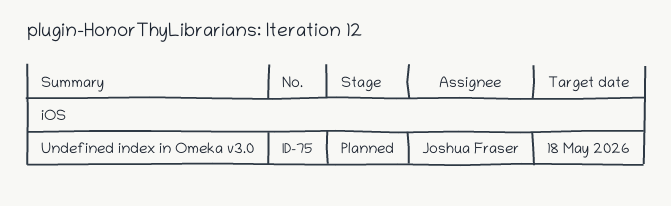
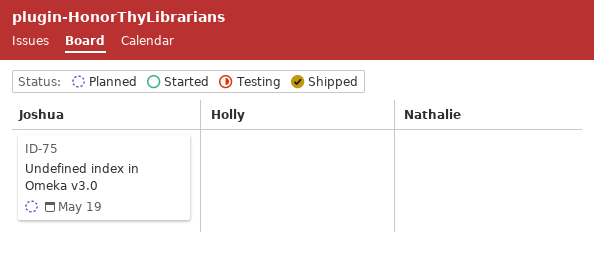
ID-75, due: May 18 -> May 19

